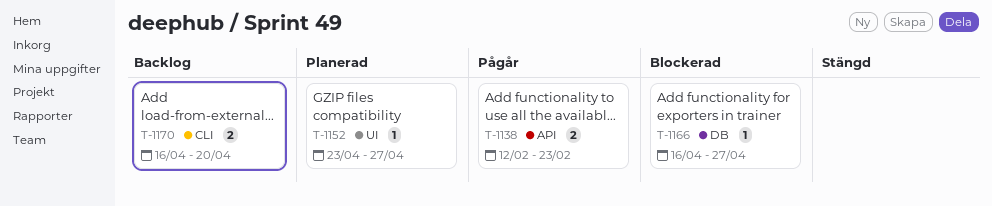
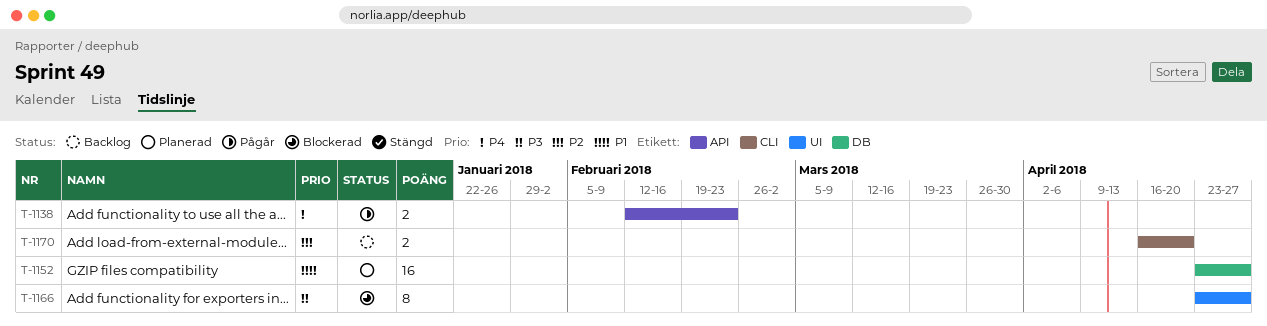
T-1152, label: UI -> DB
T-1152, estimate: 1 -> 16
T-1166, label: DB -> UI
T-1166, estimate: 1 -> 8
T-1166, start: Apr 16 -> Apr 23

